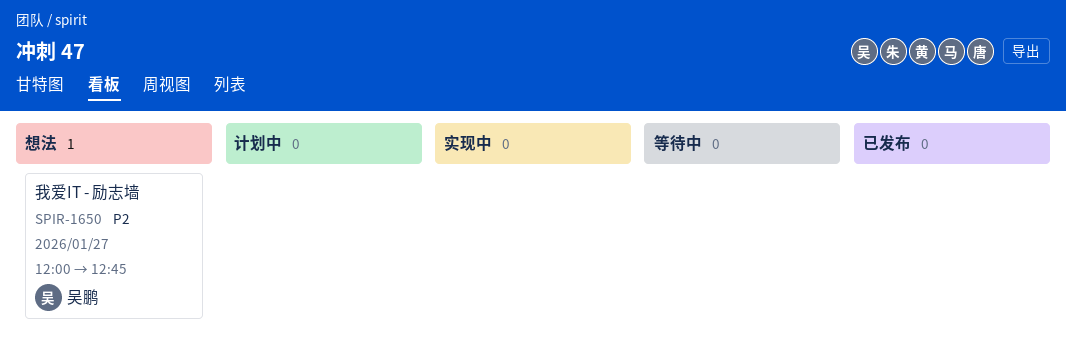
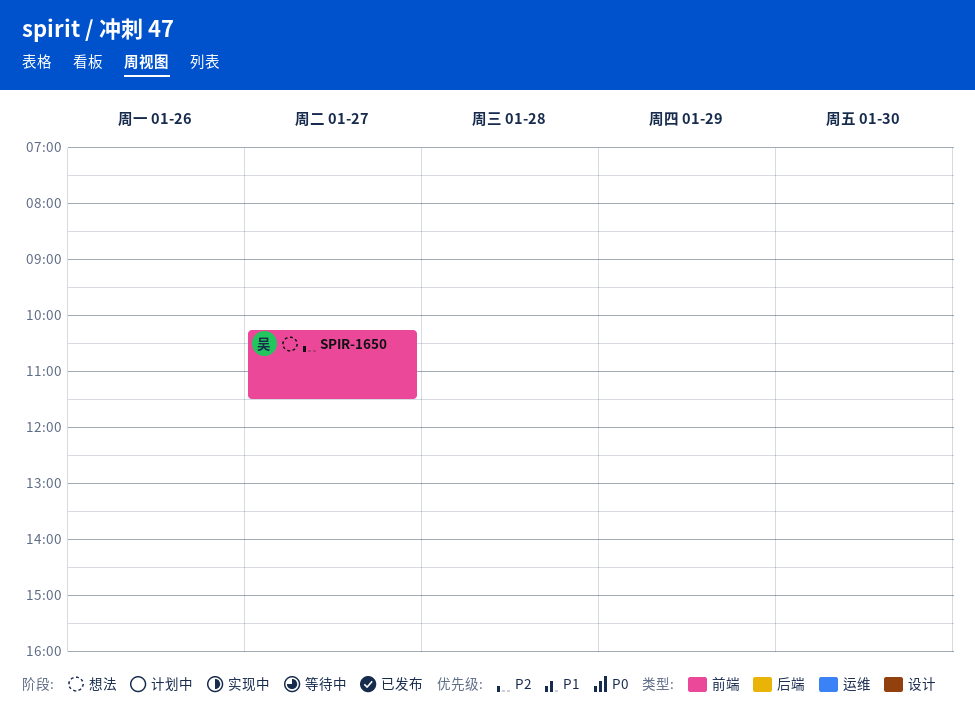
SPIR-1650, begins: 12:00 -> 10:15
SPIR-1650, ends: 12:45 -> 11:30

